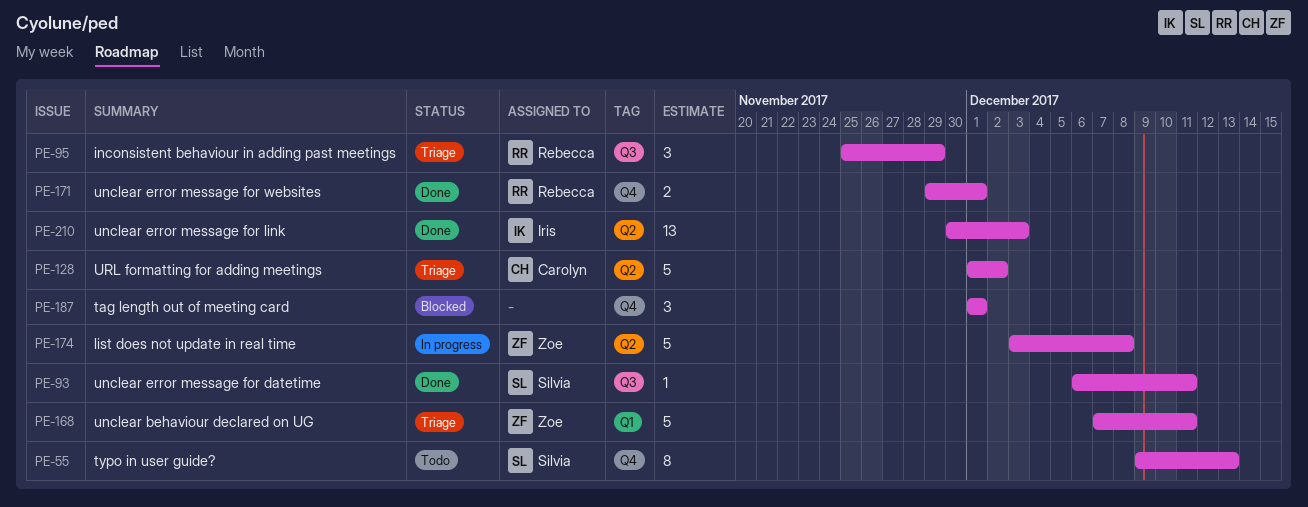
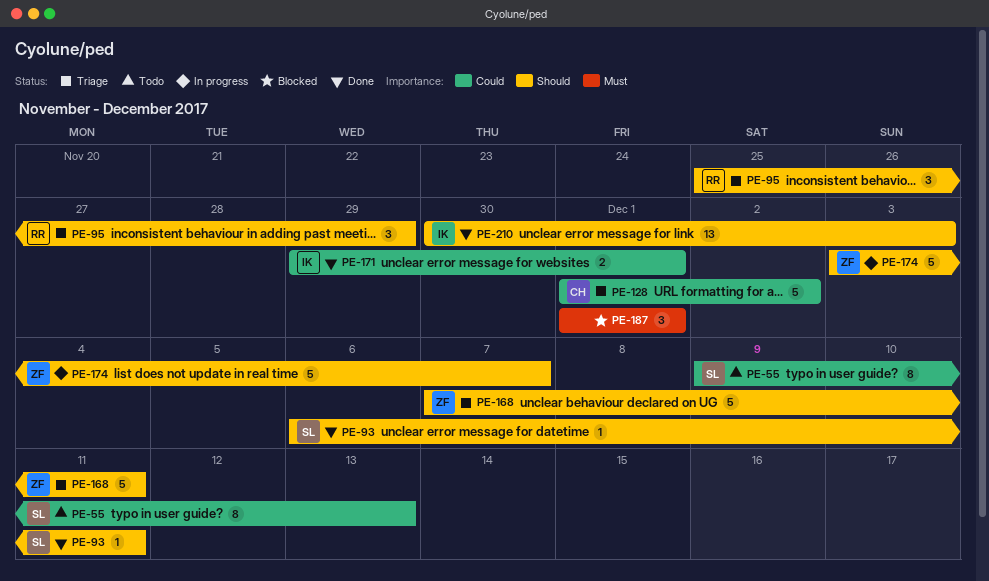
PE-171, owner: Rebecca -> Iris
PE-174, due: Dec 8 -> Dec 7

